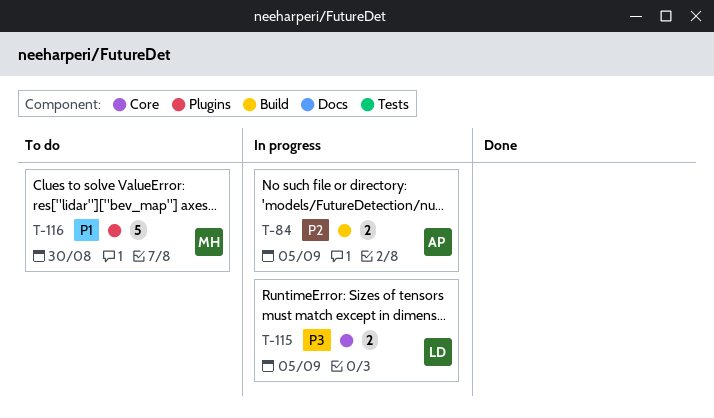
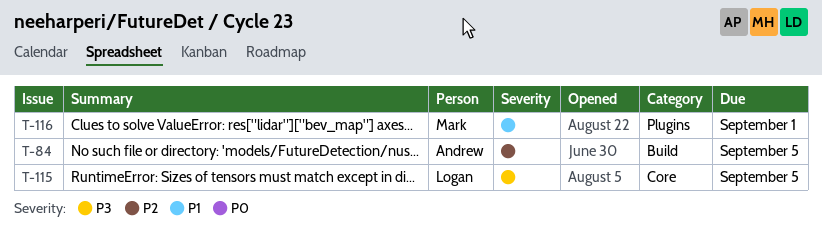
T-116, due: Aug 30 -> Sep 1

